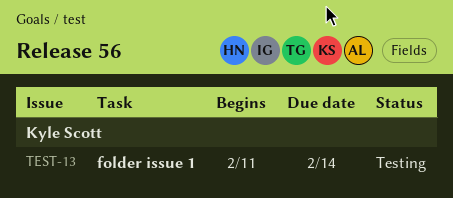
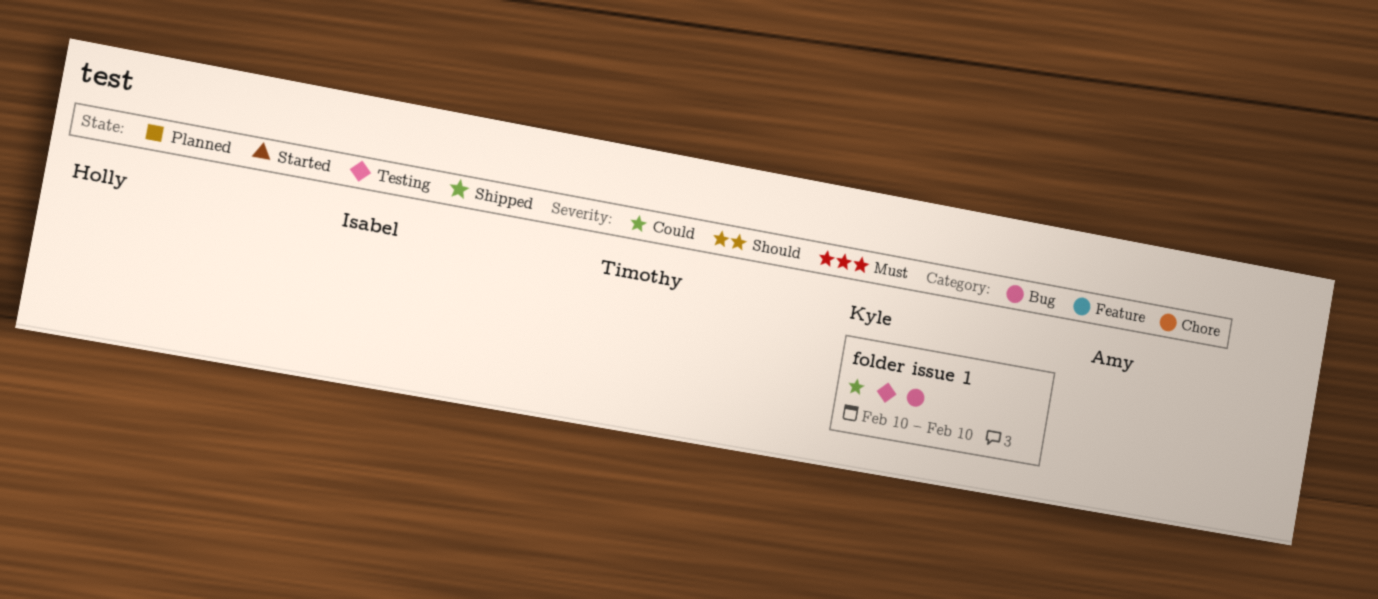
folder issue 1, start: Feb 11 -> Feb 10
folder issue 1, due: Feb 14 -> Feb 10

